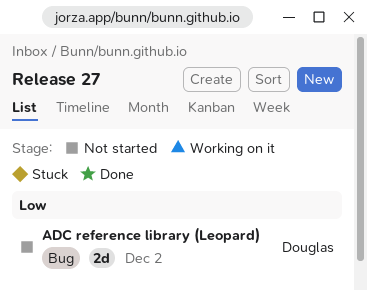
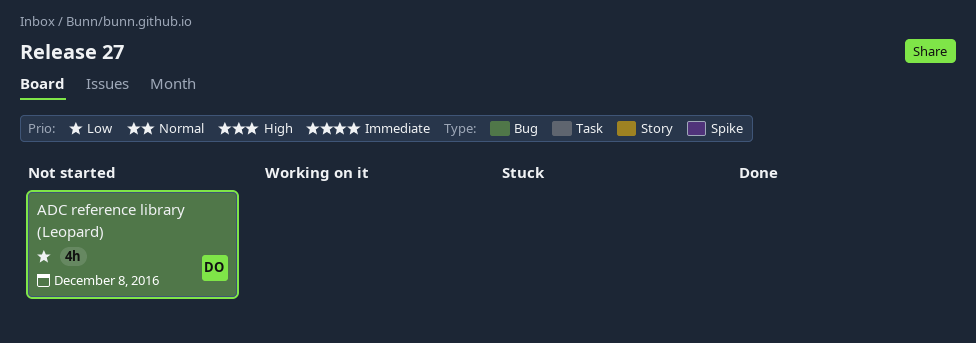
ADC reference library (Leopard), estimate: 2d -> 4h
ADC reference library (Leopard), due: Dec 2 -> Dec 8

